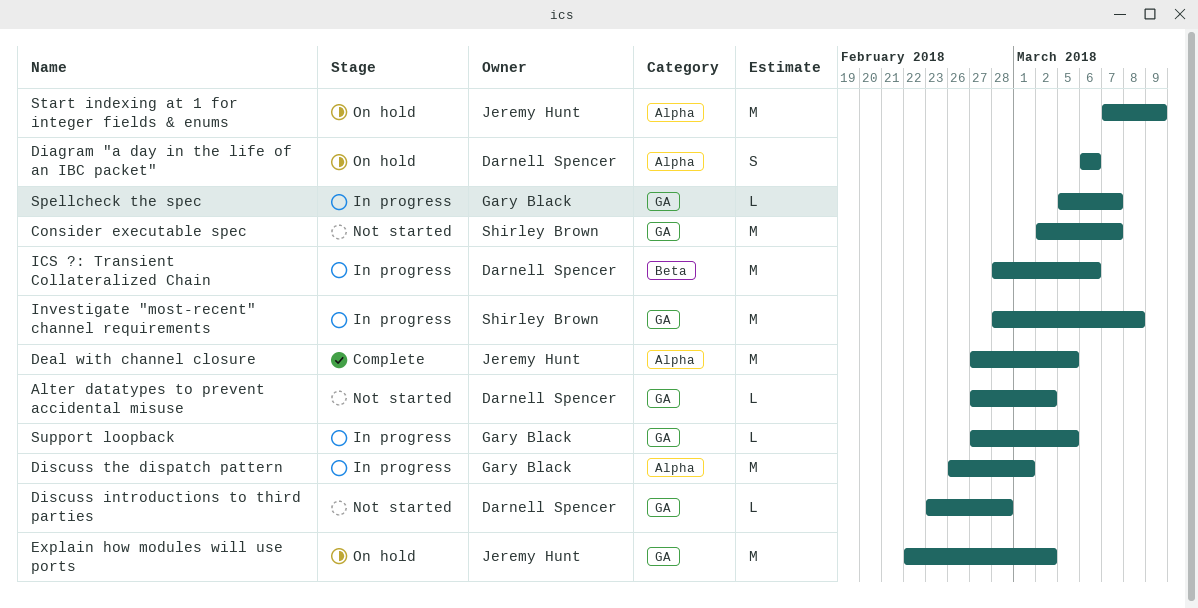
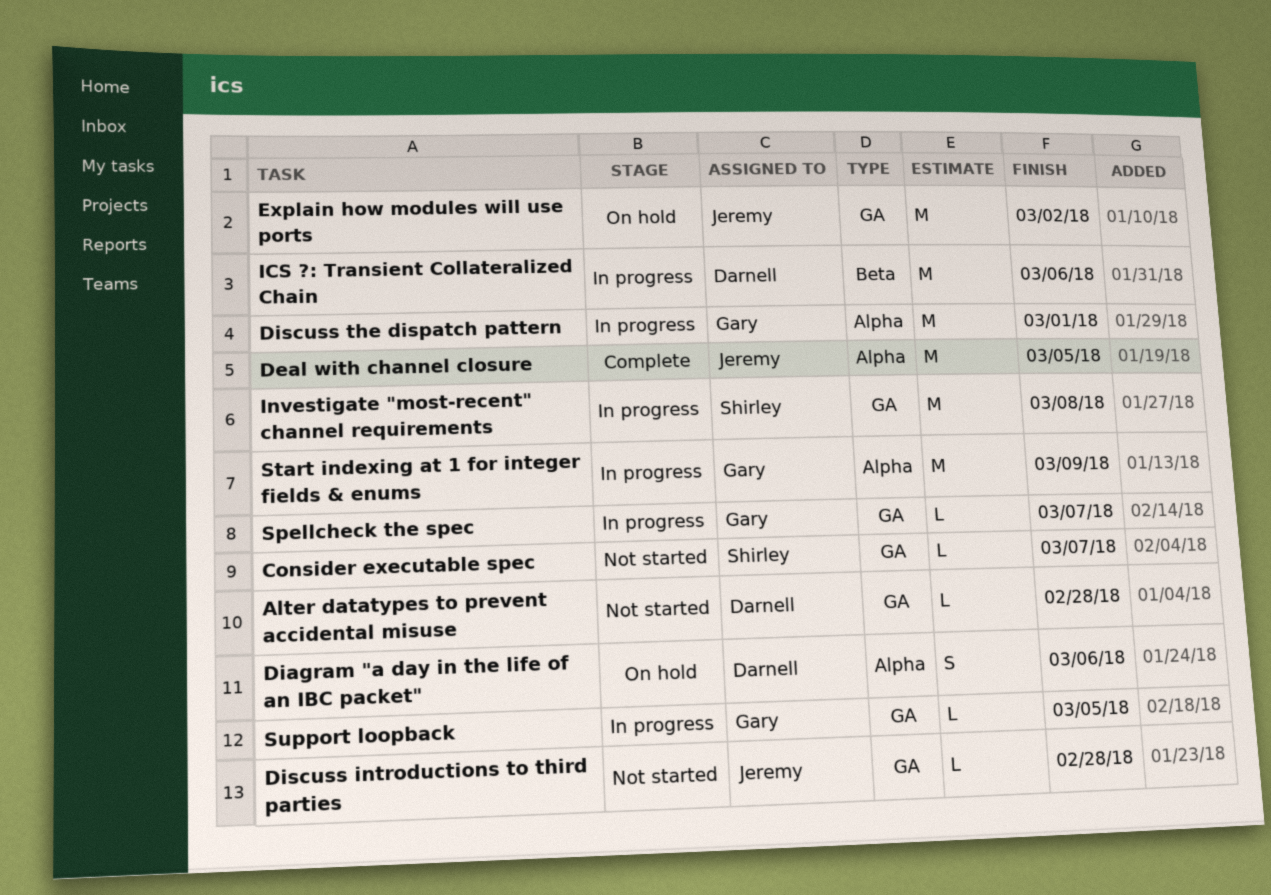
Alter datatypes to prevent accidental misuse, due: Mar 2 -> Feb 28
Consider executable spec, estimate: M -> L
Discuss introductions to third parties, owner: Darnell Spencer -> Jeremy Hunt
Start indexing at 1 for integer fields & enums, status: On hold -> In progress
Start indexing at 1 for integer fields & enums, owner: Jeremy Hunt -> Gary Black

